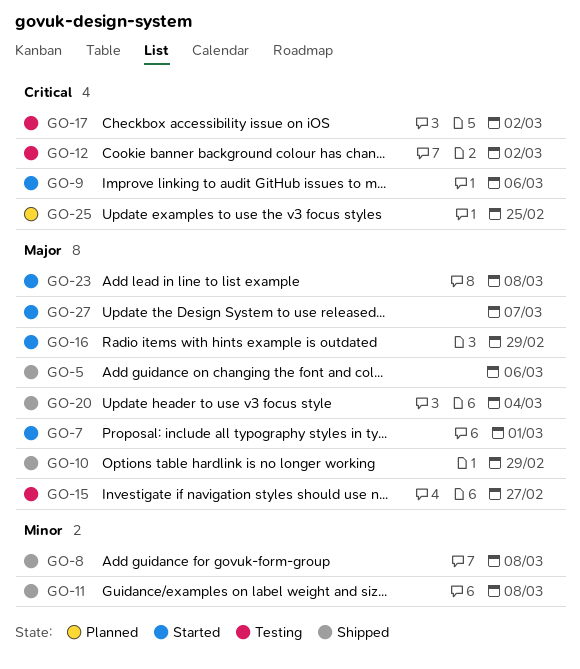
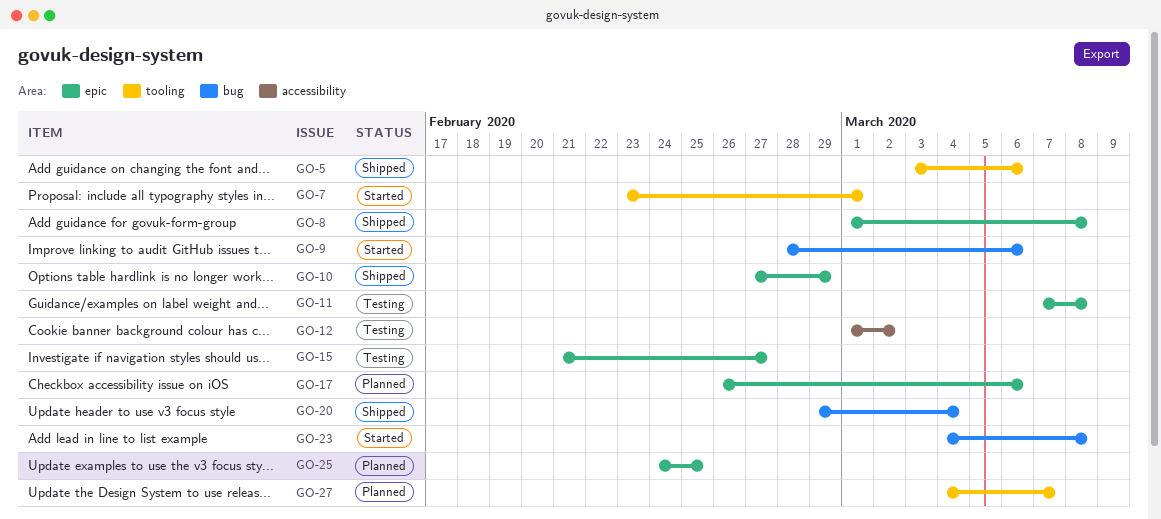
GO-11, status: Shipped -> Testing
GO-16: present -> none
GO-17, status: Testing -> Planned
GO-17, due: Mar 2 -> Mar 6
GO-27, status: Started -> Planned

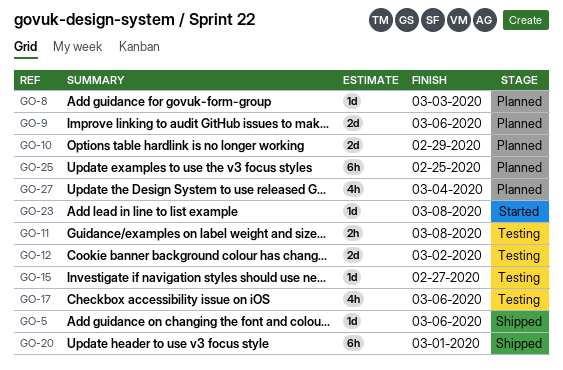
GO-7: present -> none
GO-8, status: Shipped -> Planned
GO-8, due: Mar 8 -> Mar 3
GO-9, status: Started -> Planned
GO-10, status: Shipped -> Planned
GO-17, status: Planned -> Testing
GO-20, due: Mar 4 -> Mar 1
GO-27, due: Mar 7 -> Mar 4

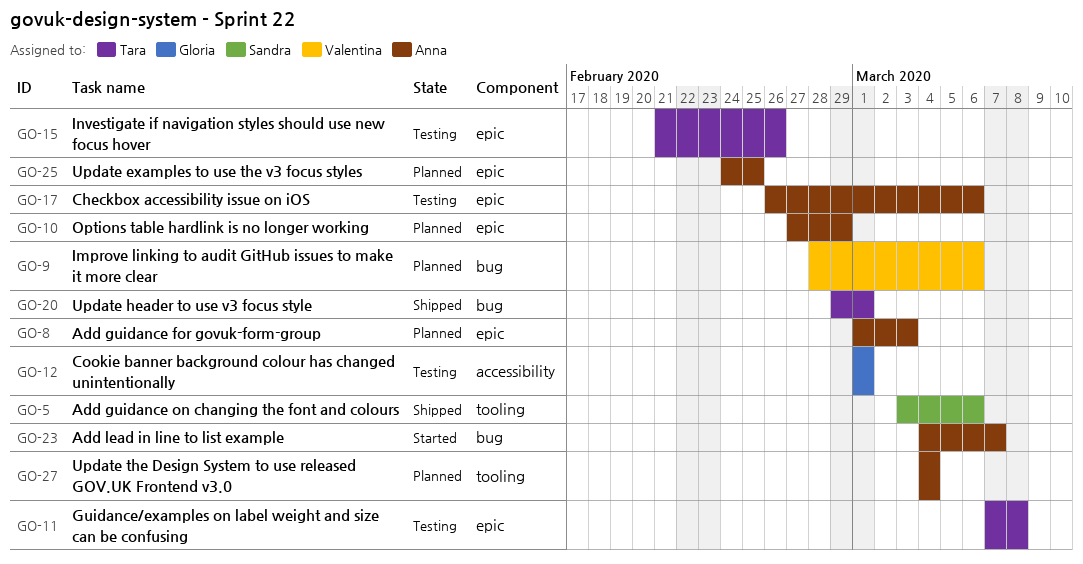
GO-12, due: Mar 2 -> Mar 1
GO-15, due: Feb 27 -> Feb 26
GO-23, due: Mar 8 -> Mar 7

